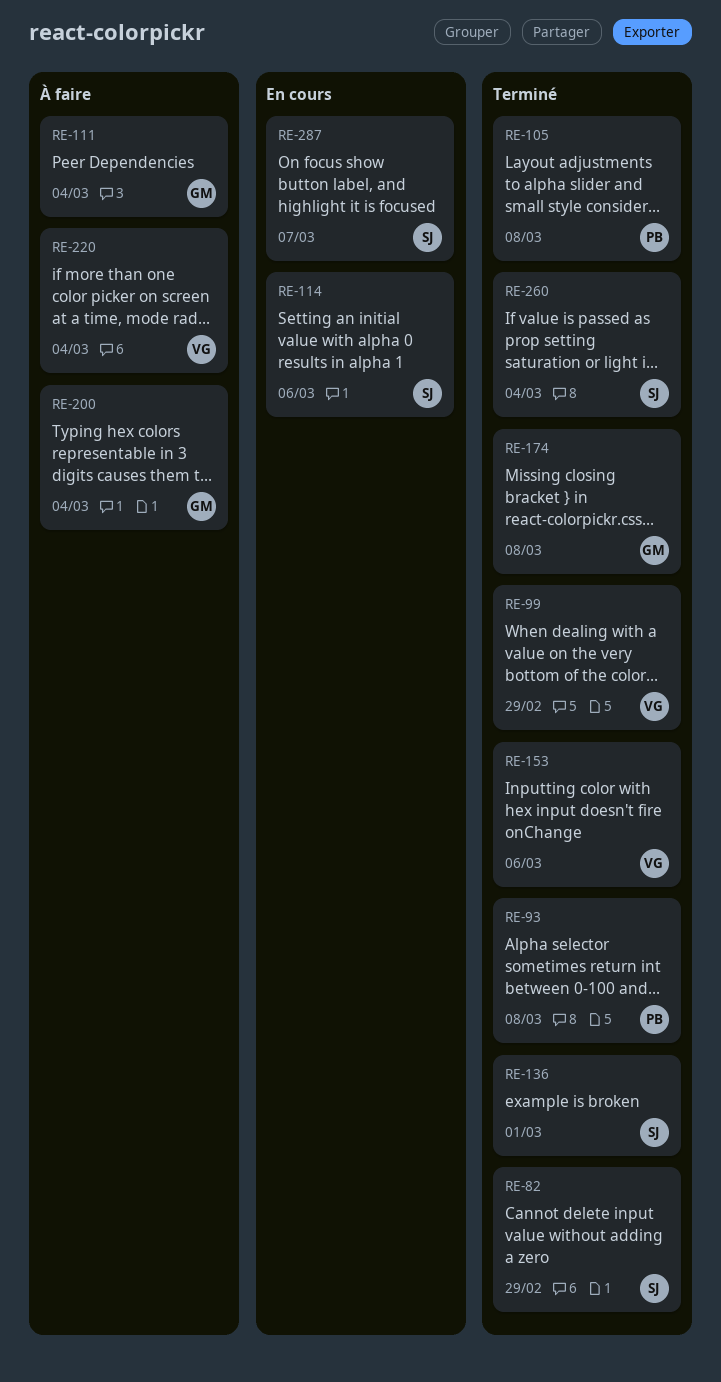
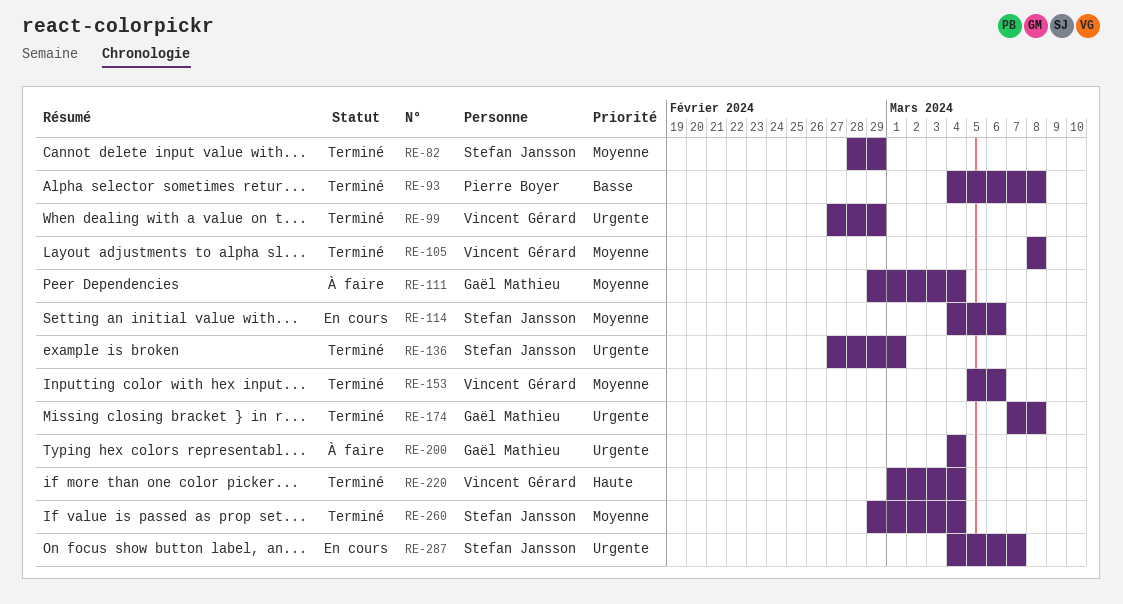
RE-105, owner: Pierre Boyer -> Vincent Gérard
RE-220, status: À faire -> Terminé

